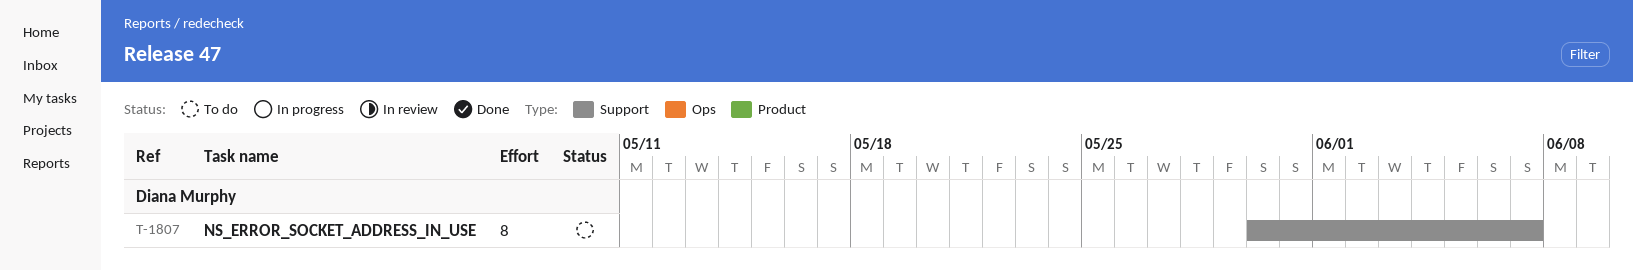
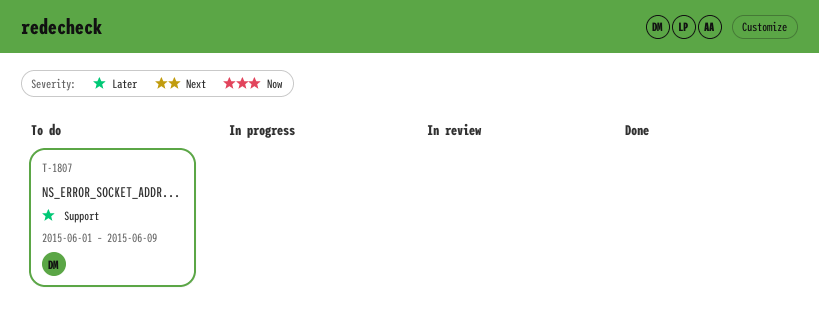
T-1807, start: May 30 -> Jun 1
T-1807, due: Jun 7 -> Jun 9

